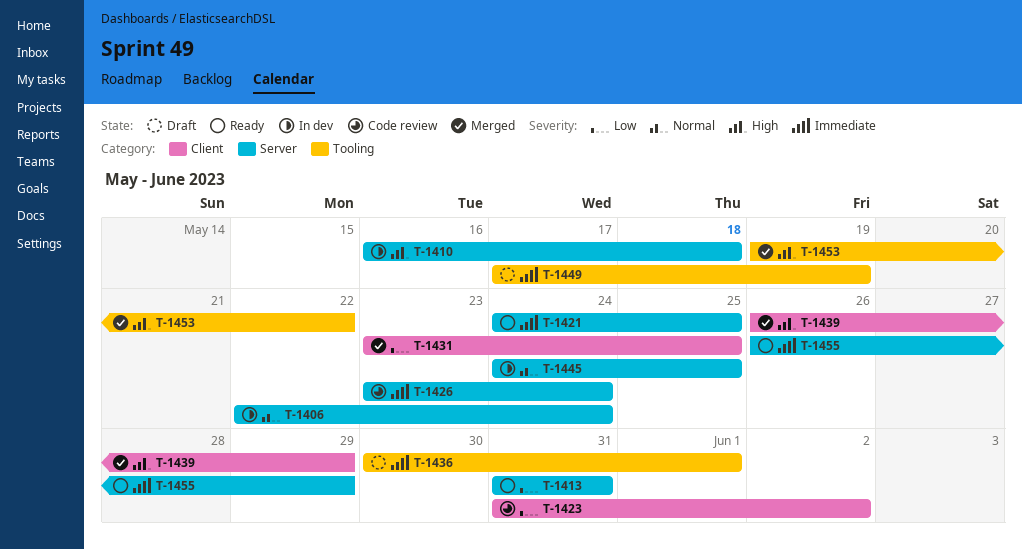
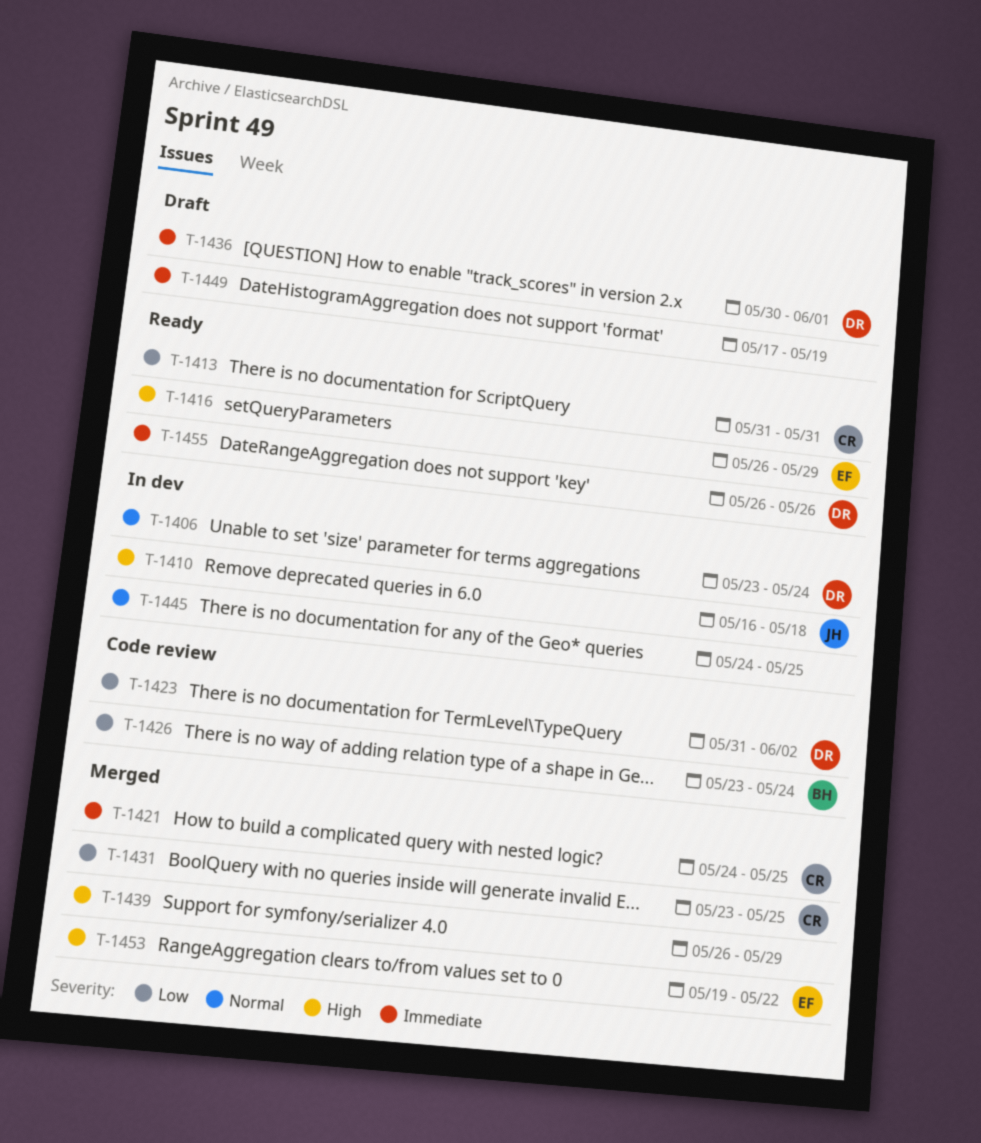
T-1406, start: May 22 -> May 23
T-1416: none -> present
T-1421, status: Ready -> Merged
T-1426, priority: Immediate -> Low
T-1455, due: May 29 -> May 26

